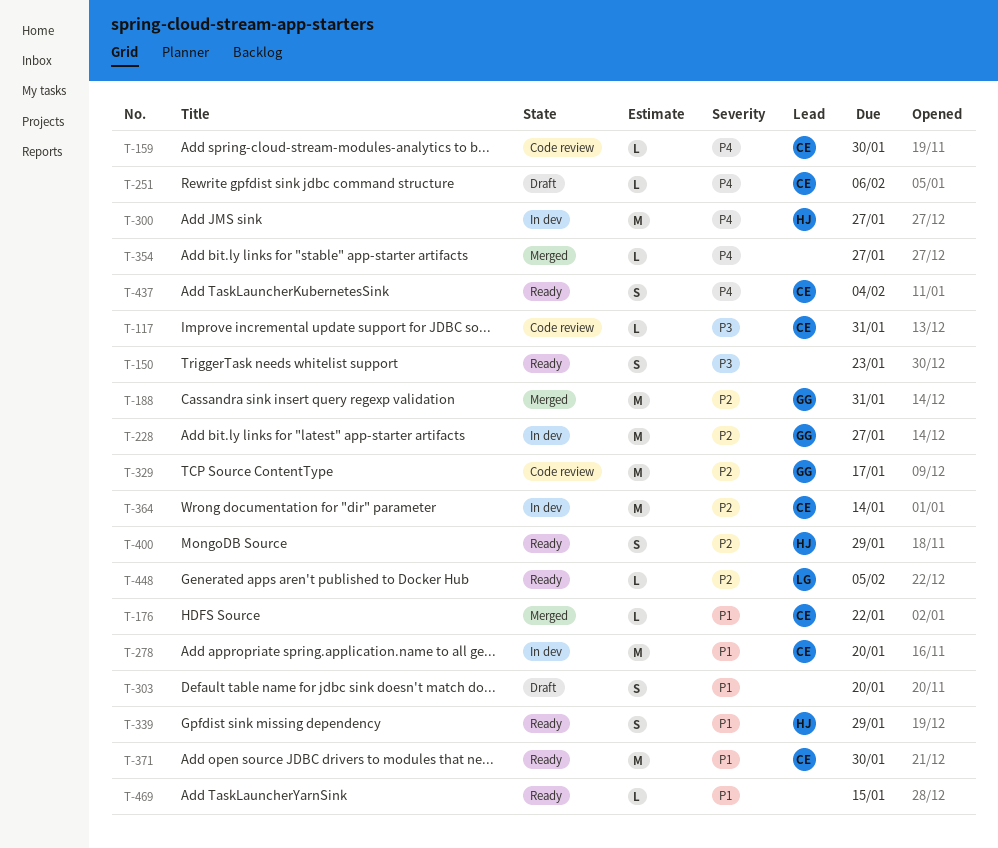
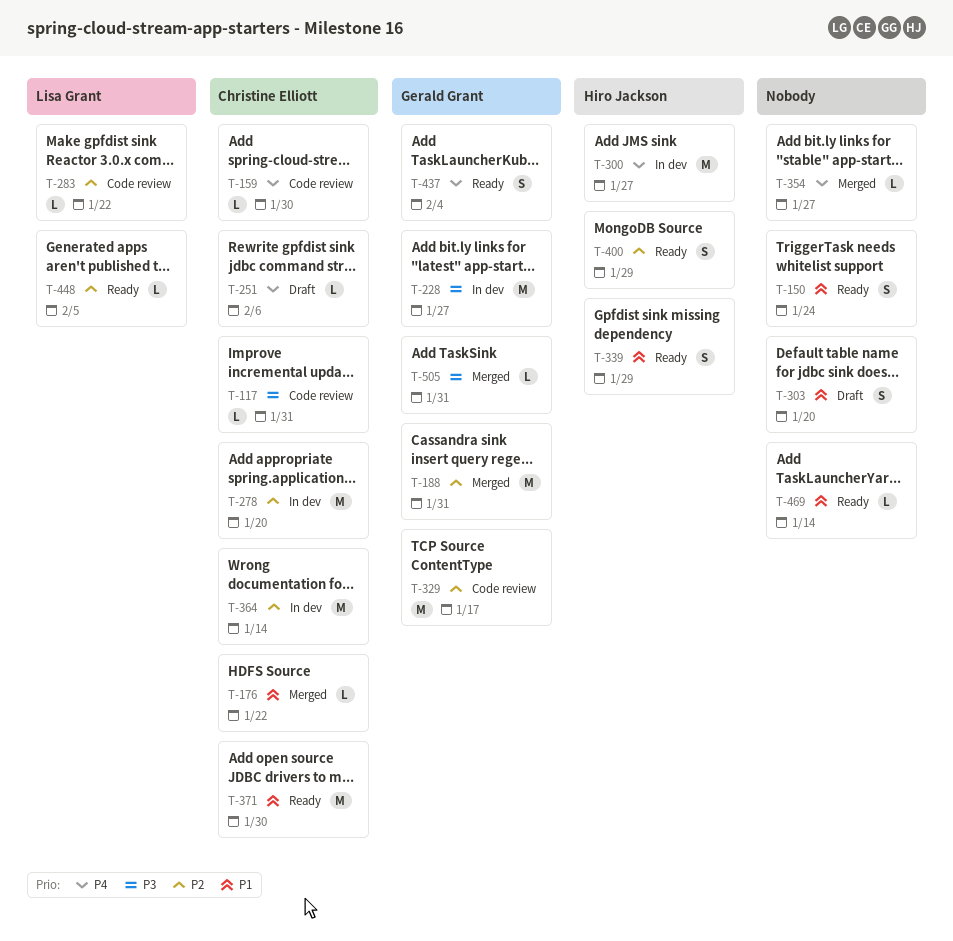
T-150, priority: P3 -> P1
T-150, due: Jan 23 -> Jan 24
T-228, priority: P2 -> P3
T-278, priority: P1 -> P2
T-283: none -> present
T-437, owner: Christine Elliott -> Gerald Grant
T-469, due: Jan 15 -> Jan 14
T-505: none -> present

